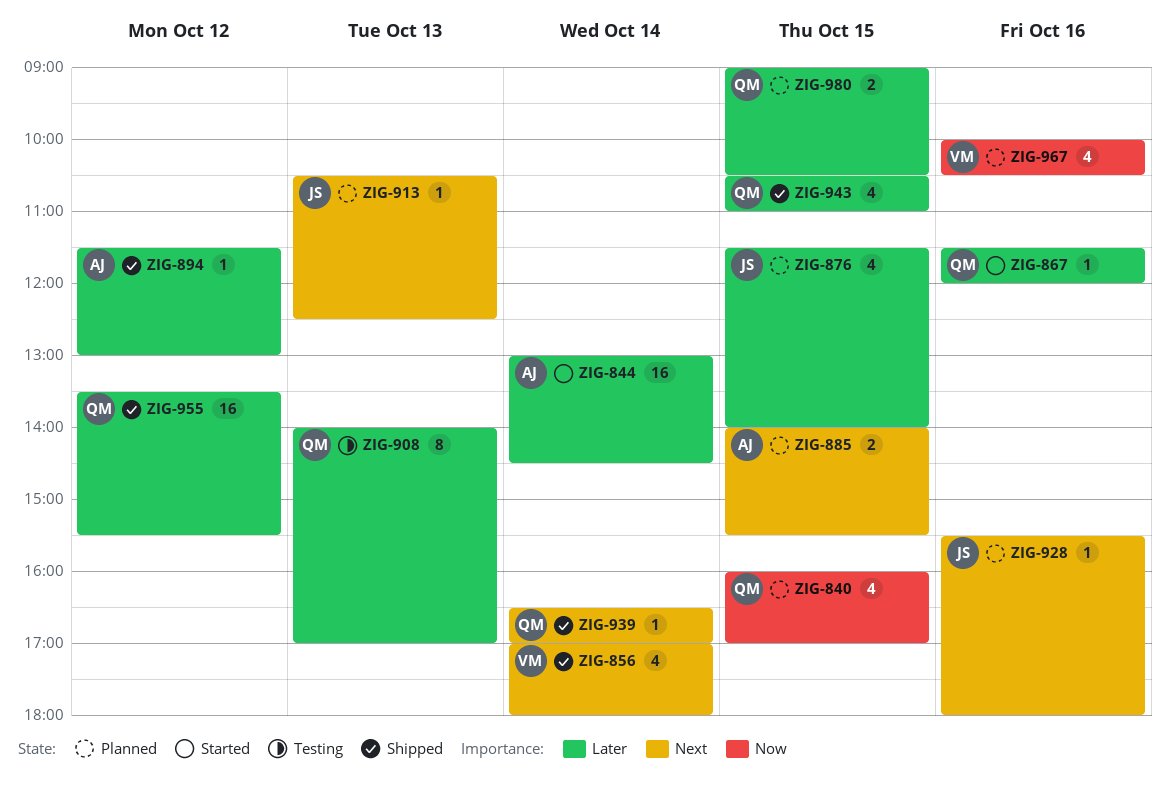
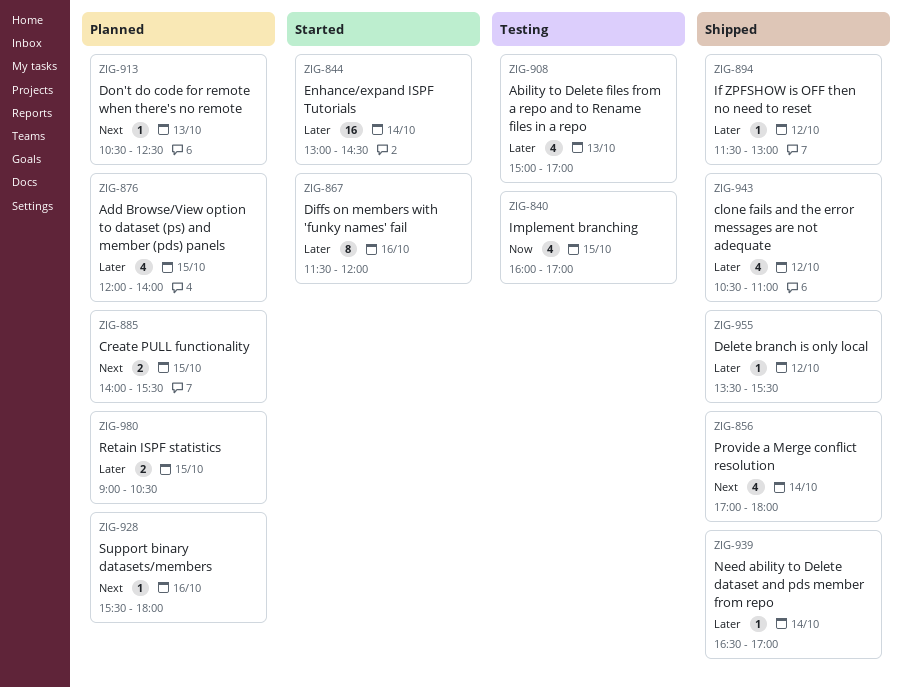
ZIG-840, status: Planned -> Testing
ZIG-867, estimate: 1 -> 8
ZIG-876, begins: 11:30 -> 12:00
ZIG-908, estimate: 8 -> 4
ZIG-908, begins: 14:00 -> 15:00
ZIG-939, priority: Next -> Later
ZIG-943, day: Oct 15 -> Oct 12
ZIG-955, estimate: 16 -> 1
ZIG-967: present -> none

